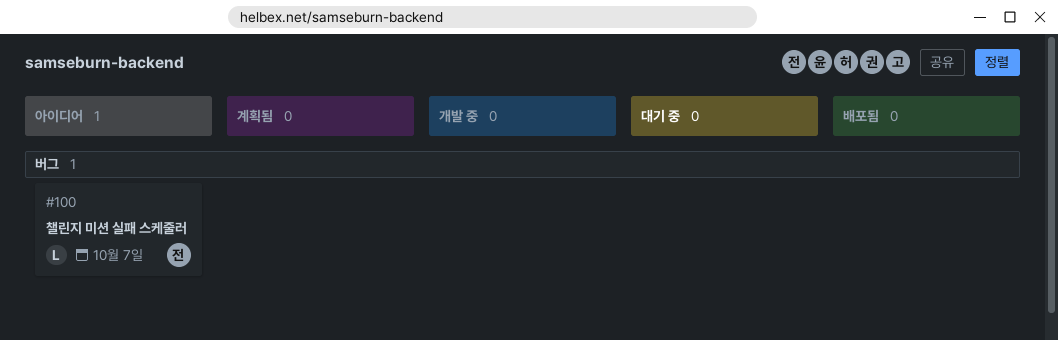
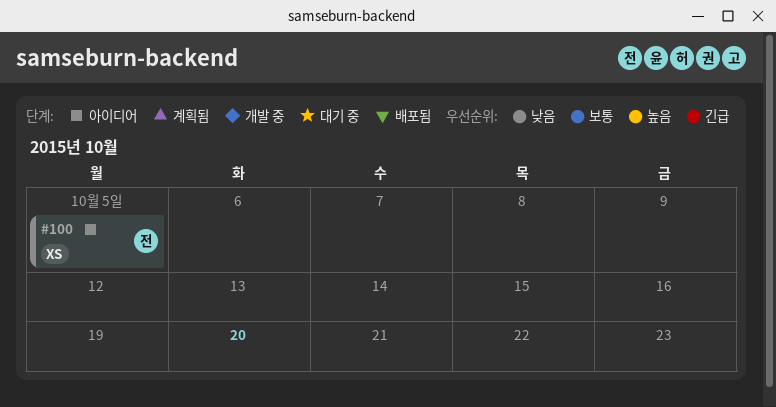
#100, estimate: L -> XS
#100, due: Oct 7 -> Oct 5

